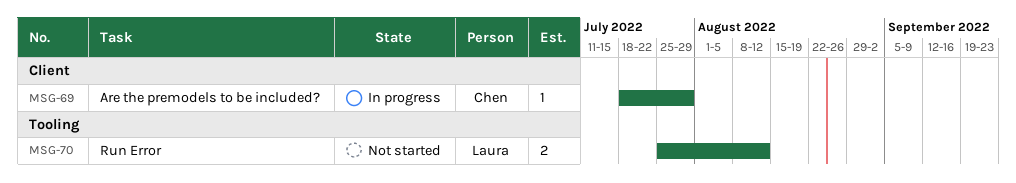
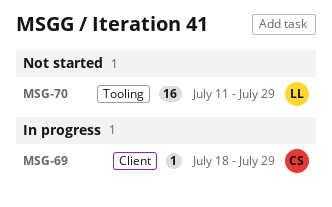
MSG-70, estimate: 2 -> 16
MSG-70, start: Jul 25 -> Jul 11
MSG-70, due: Aug 12 -> Jul 29

